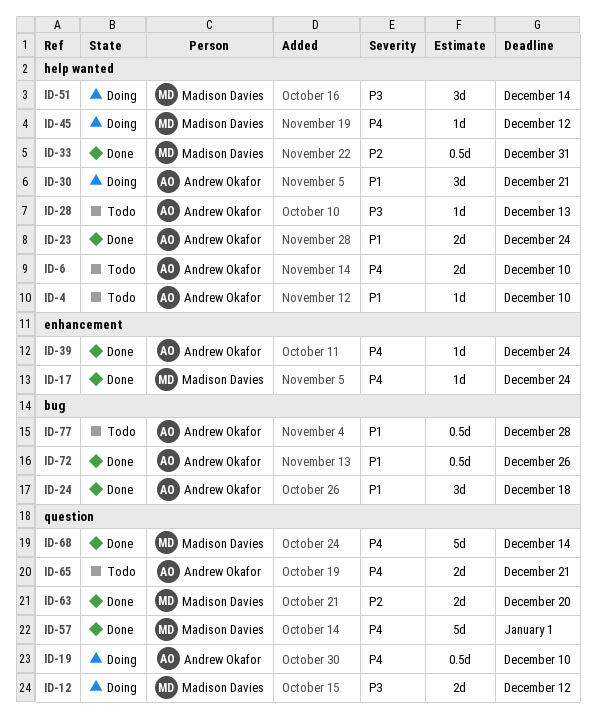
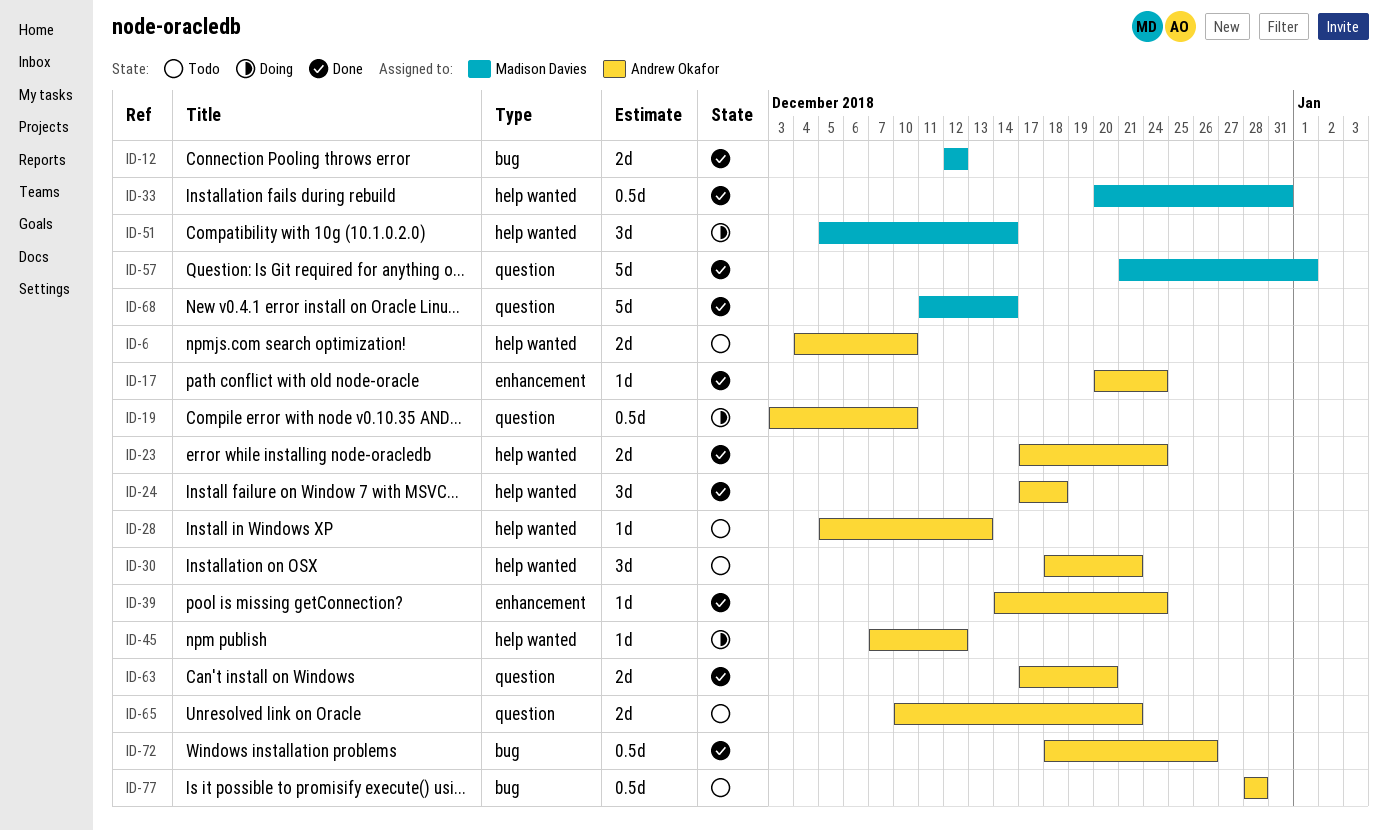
ID-4: present -> none
ID-12, status: Doing -> Done
ID-12, label: question -> bug
ID-17, owner: Madison Davies -> Andrew Okafor
ID-24, label: bug -> help wanted
ID-30, status: Doing -> Todo
ID-45, owner: Madison Davies -> Andrew Okafor
ID-63, owner: Madison Davies -> Andrew Okafor

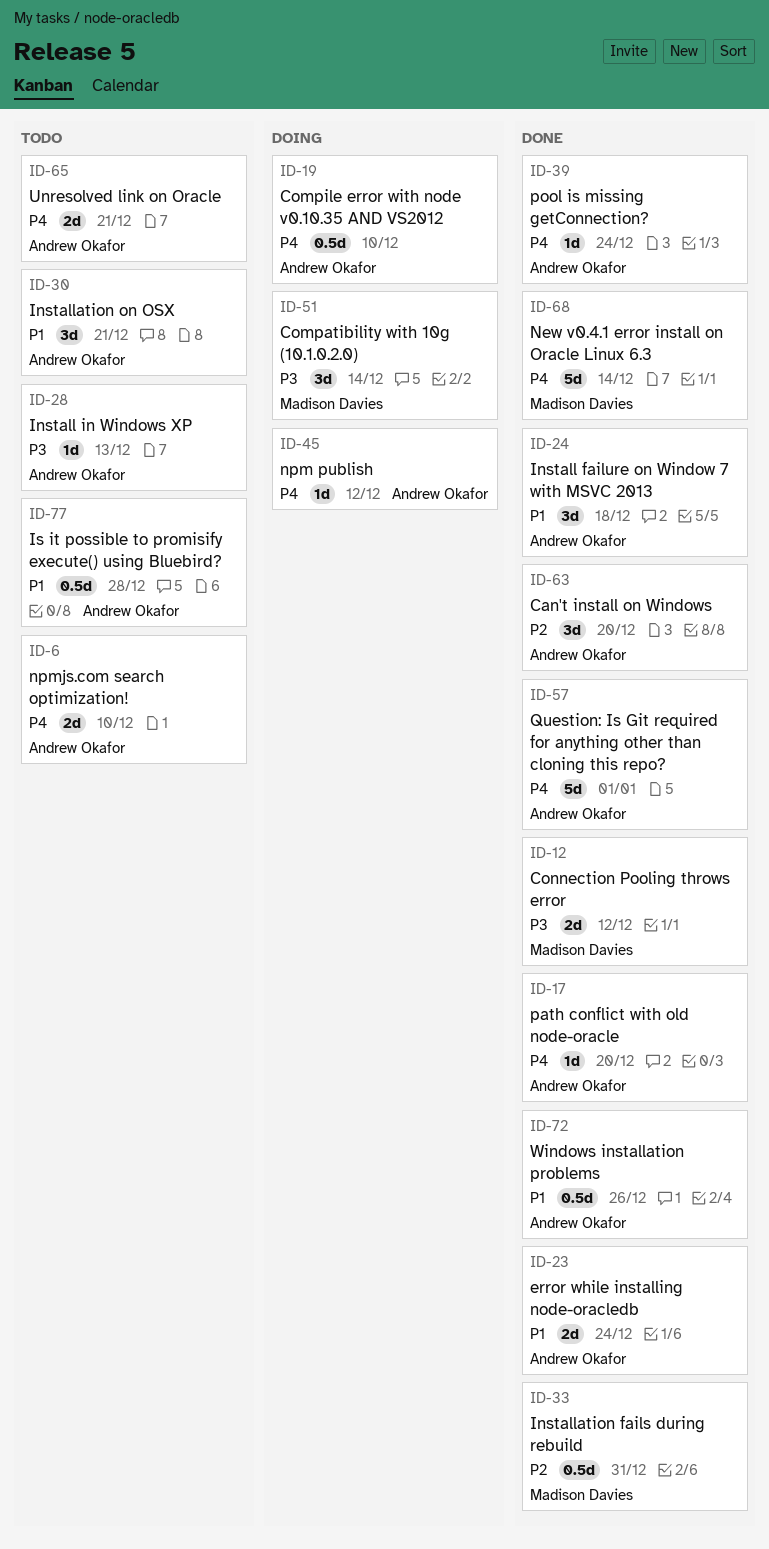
ID-17, due: Dec 24 -> Dec 20
ID-57, owner: Madison Davies -> Andrew Okafor
ID-63, estimate: 2d -> 3d

